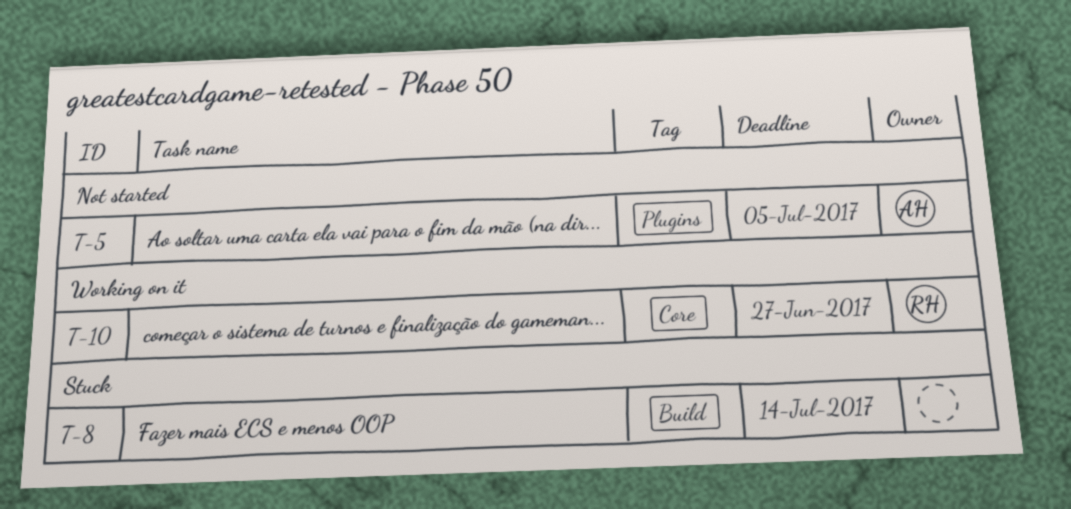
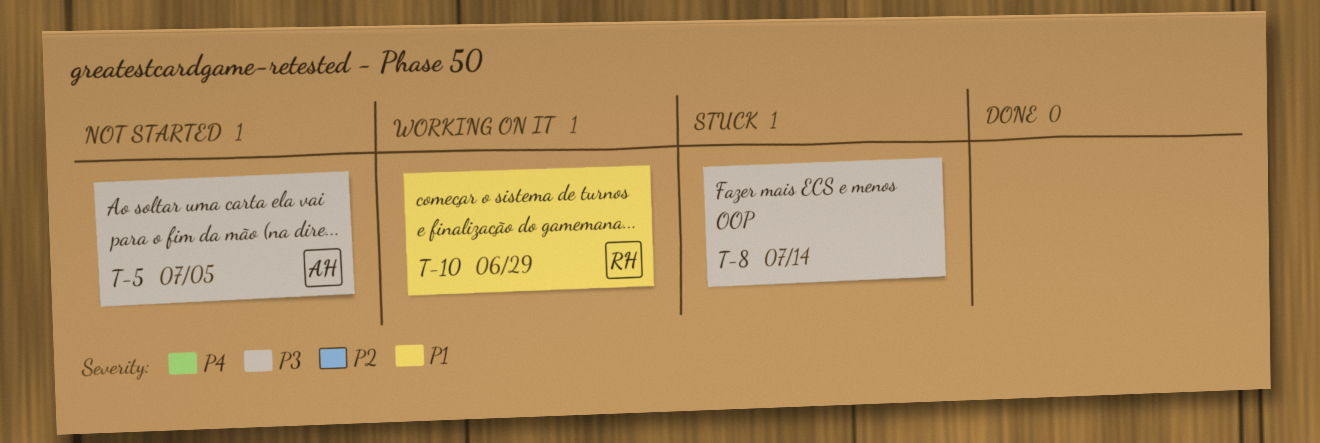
T-10, due: Jun 27 -> Jun 29

